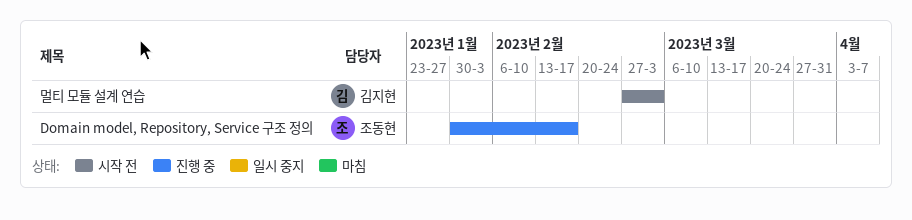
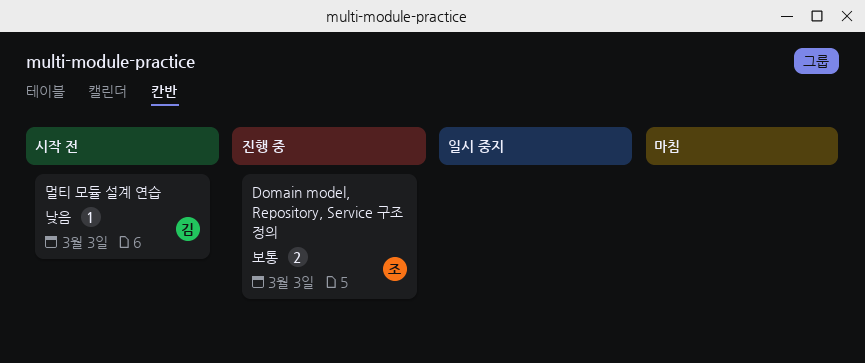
Domain model, Repository, Service 구조 정의, due: Feb 17 -> Mar 3

